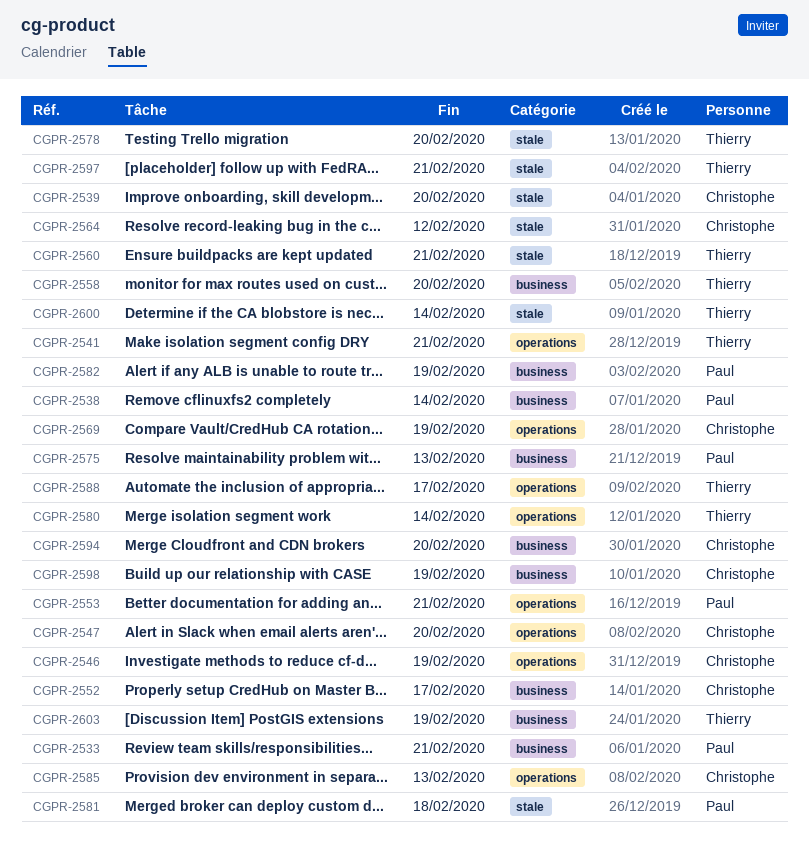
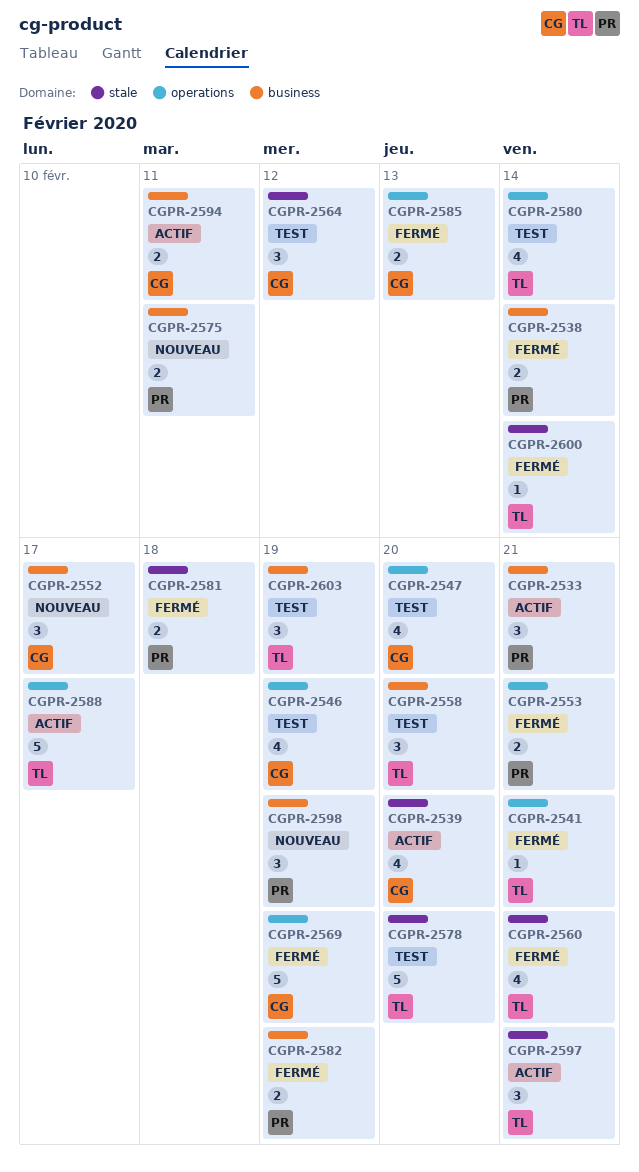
CGPR-2575, due: Feb 13 -> Feb 11
CGPR-2594, due: Feb 20 -> Feb 11
CGPR-2598, owner: Christophe -> Paul

